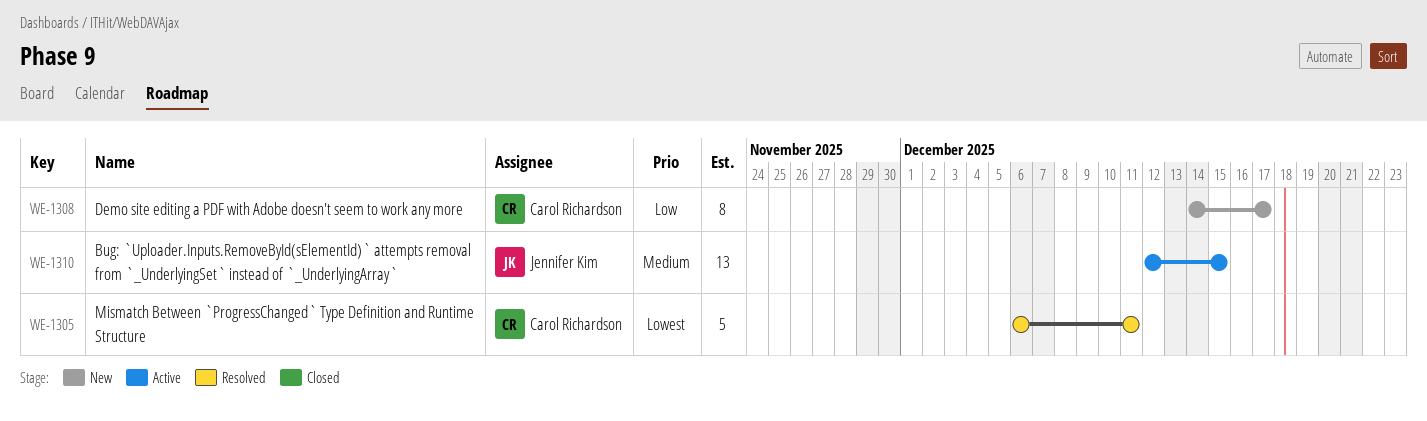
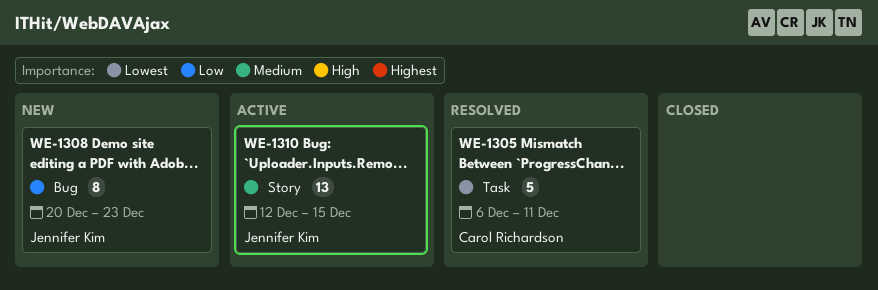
WE-1308, owner: Carol Richardson -> Jennifer Kim
WE-1308, start: Dec 14 -> Dec 20
WE-1308, due: Dec 17 -> Dec 23

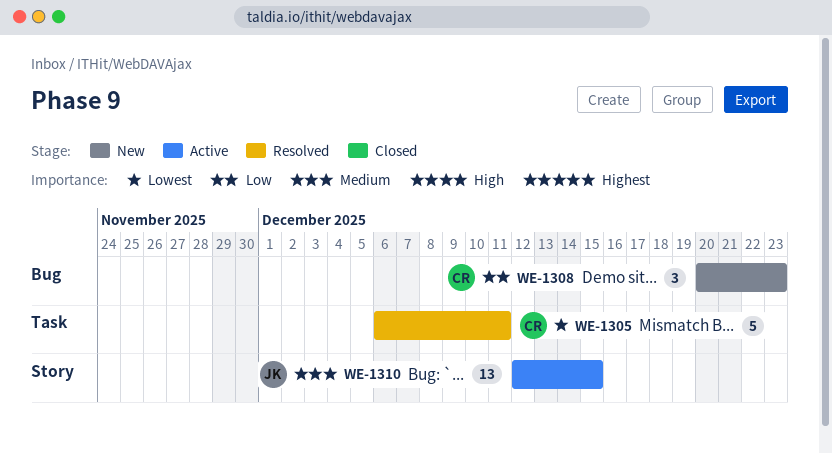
WE-1308, owner: Jennifer Kim -> Carol Richardson
WE-1308, estimate: 8 -> 3

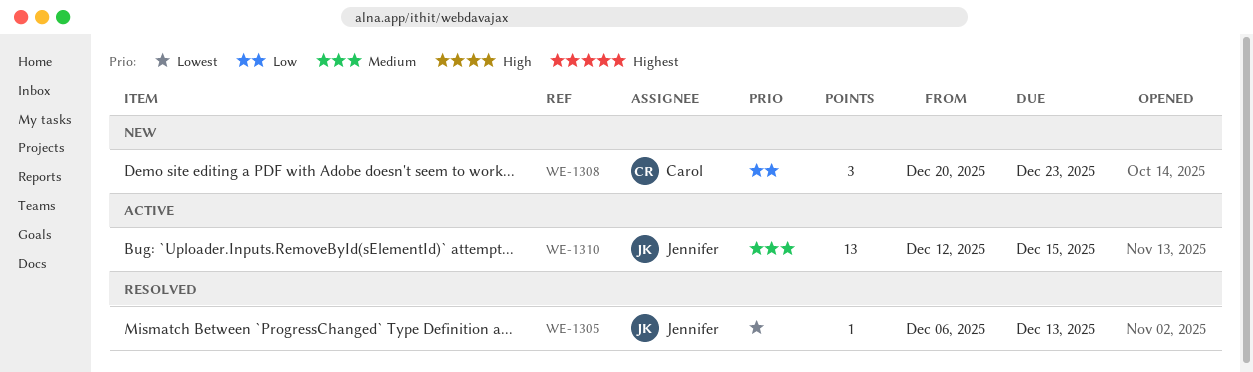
WE-1305, owner: Carol -> Jennifer
WE-1305, estimate: 5 -> 1
WE-1305, due: Dec 11 -> Dec 13

